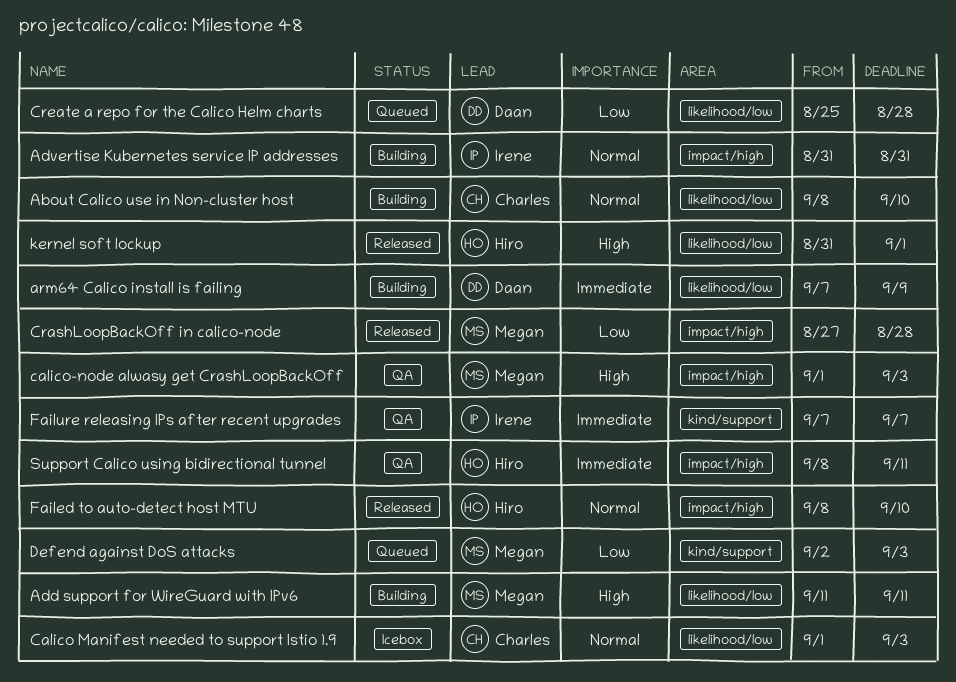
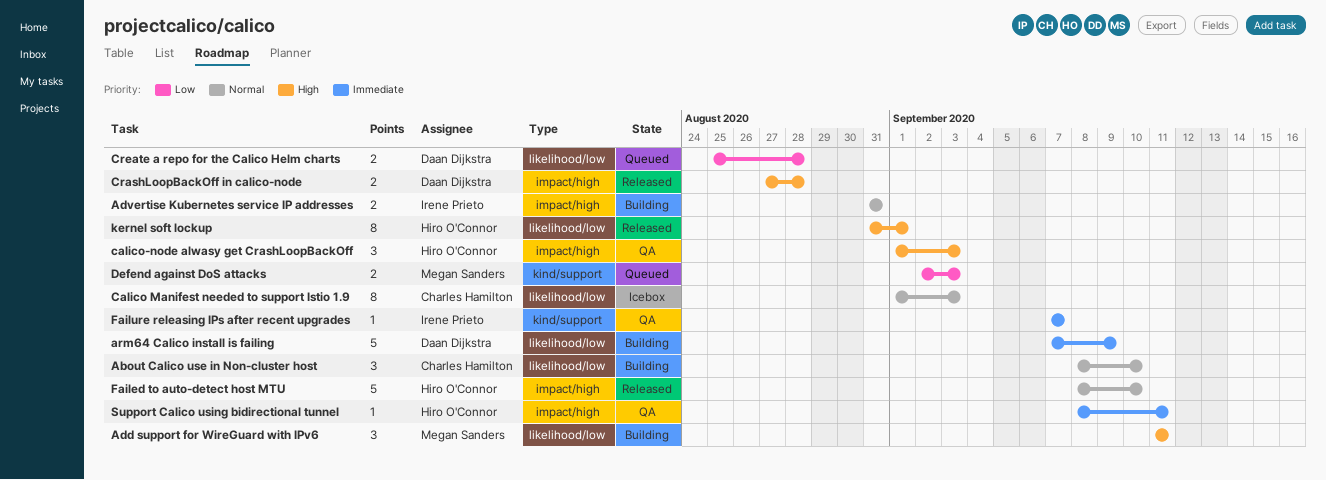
calico-node alwasy get CrashLoopBackOff, owner: Megan Sanders -> Hiro O'Connor
CrashLoopBackOff in calico-node, owner: Megan Sanders -> Daan Dijkstra
CrashLoopBackOff in calico-node, priority: Low -> High

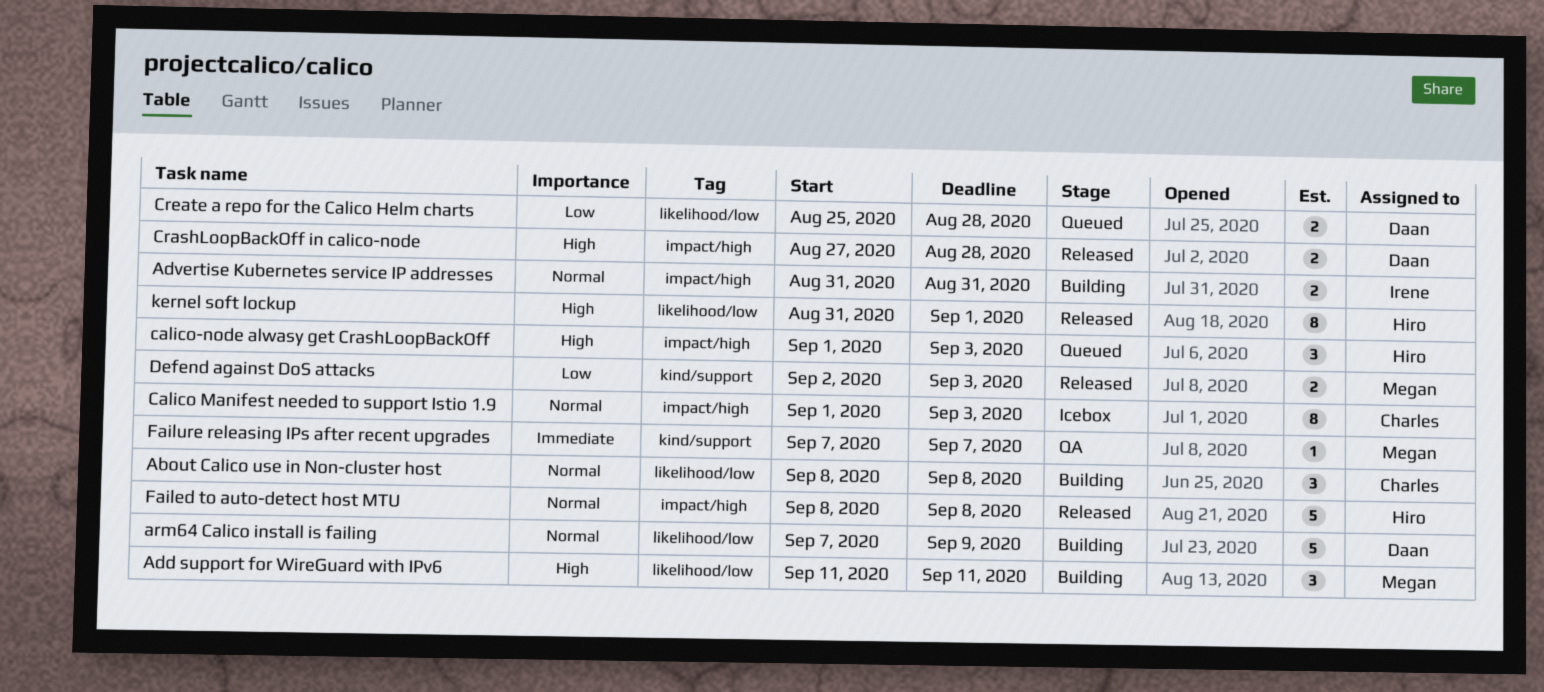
About Calico use in Non-cluster host, due: Sep 10 -> Sep 8
arm64 Calico install is failing, priority: Immediate -> Normal
Calico Manifest needed to support Istio 1.9, label: likelihood/low -> impact/high
calico-node alwasy get CrashLoopBackOff, status: QA -> Queued
Defend against DoS attacks, status: Queued -> Released
Failed to auto-detect host MTU, due: Sep 10 -> Sep 8
Failure releasing IPs after recent upgrades, owner: Irene Prieto -> Megan Sanders
Support Calico using bidirectional tunnel: present -> none

